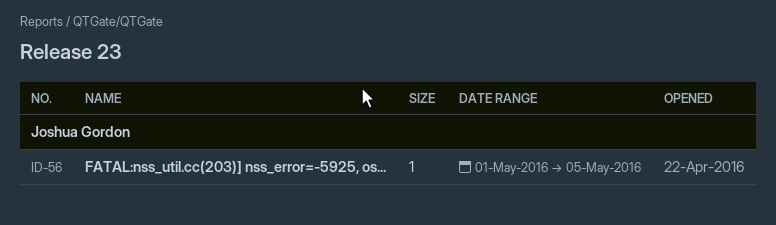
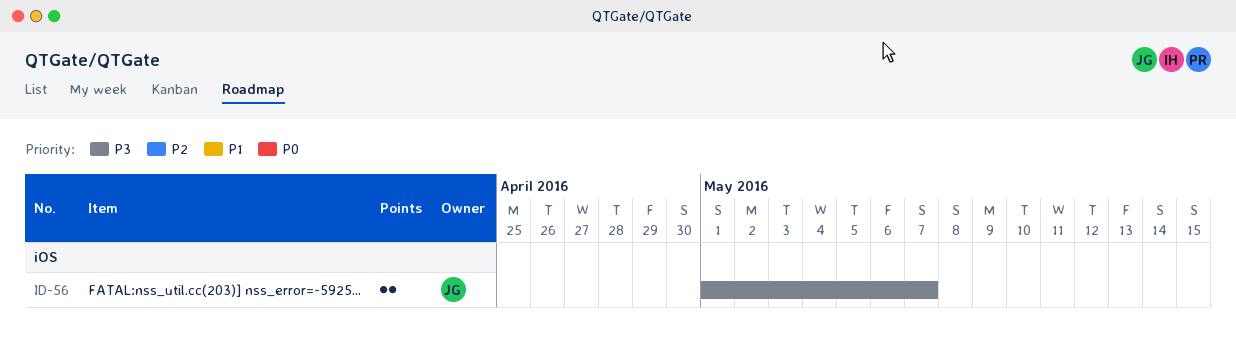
ID-56, estimate: 1 -> 2
ID-56, due: May 5 -> May 7

